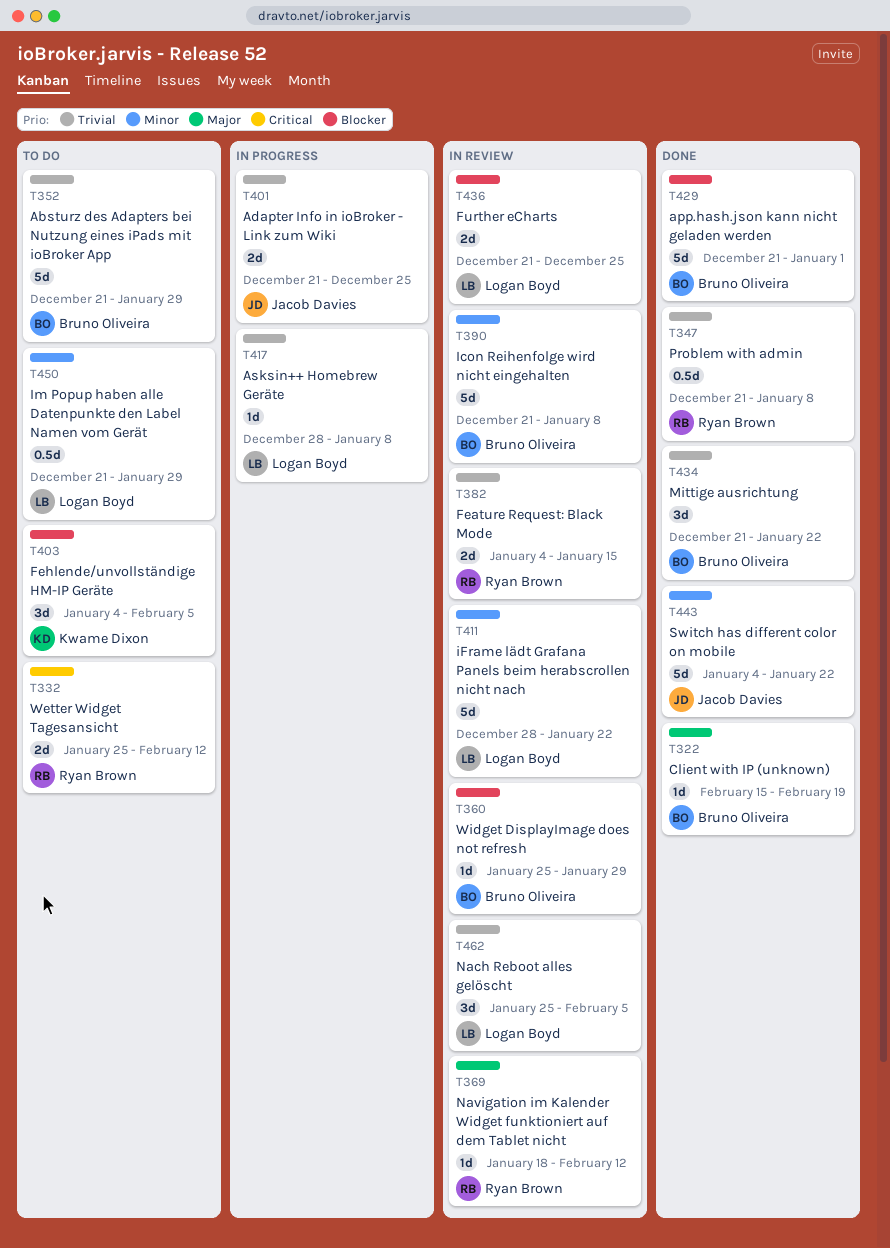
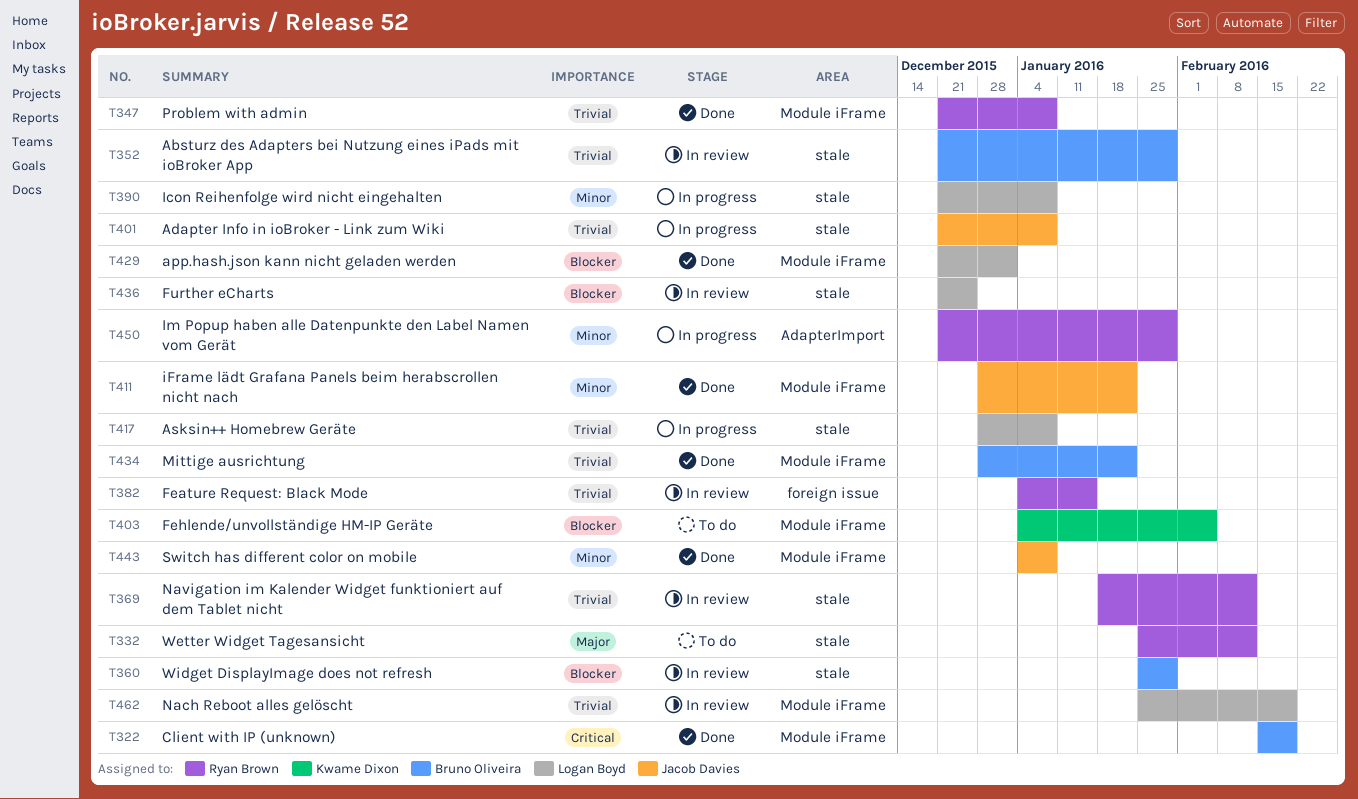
T322, priority: Major -> Critical
T332, priority: Critical -> Major
T352, status: To do -> In review
T369, priority: Major -> Trivial
T390, status: In review -> In progress
T390, owner: Bruno Oliveira -> Logan Boyd
T401, due: Dec 25 -> Jan 8
T411, status: In review -> Done
T411, owner: Logan Boyd -> Jacob Davies
T429, owner: Bruno Oliveira -> Logan Boyd
T434, start: Dec 21 -> Dec 28
T443, due: Jan 22 -> Jan 8
T450, status: To do -> In progress
T450, owner: Logan Boyd -> Ryan Brown
T462, due: Feb 5 -> Feb 19

